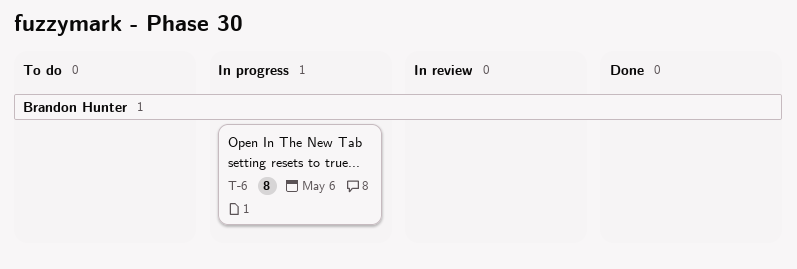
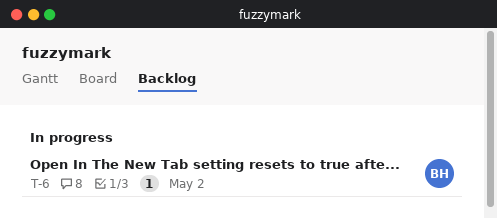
T-6, estimate: 8 -> 1
T-6, due: May 6 -> May 2

